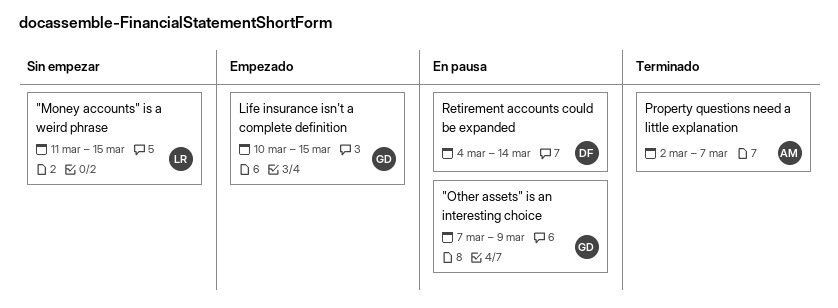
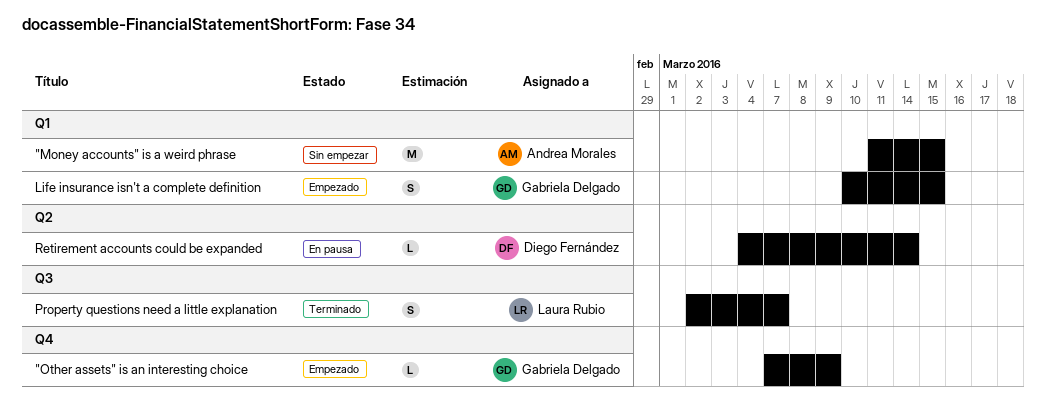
"Money accounts" is a weird phrase, owner: Laura Rubio -> Andrea Morales
"Other assets" is an interesting choice, status: En pausa -> Empezado
Property questions need a little explanation, owner: Andrea Morales -> Laura Rubio

